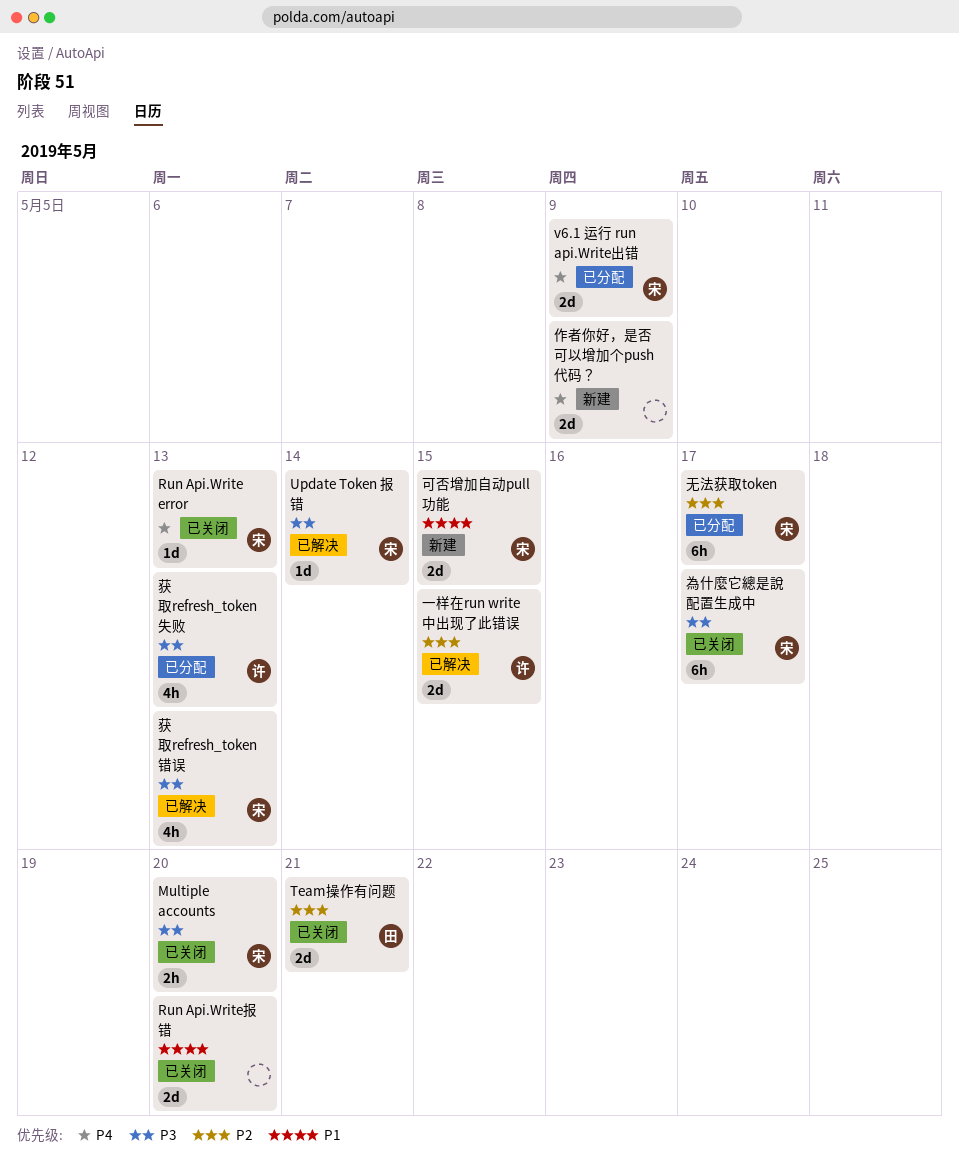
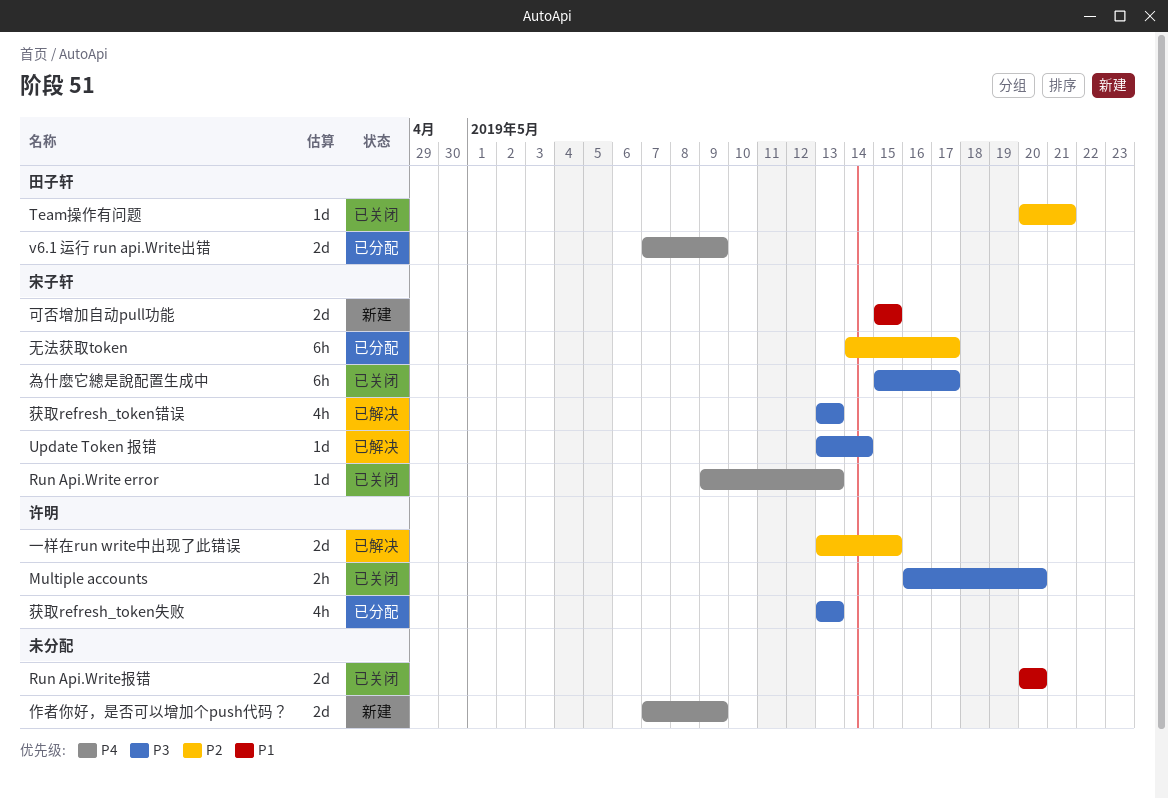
Multiple accounts, owner: 宋子轩 -> 许明
Team操作有问题, estimate: 2d -> 1d
v6.1 运行 run api.Write出错, owner: 宋子轩 -> 田子轩

